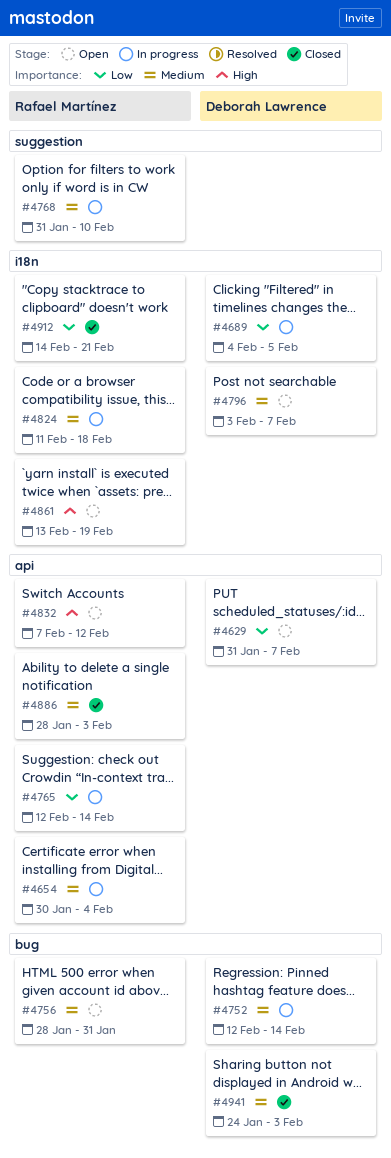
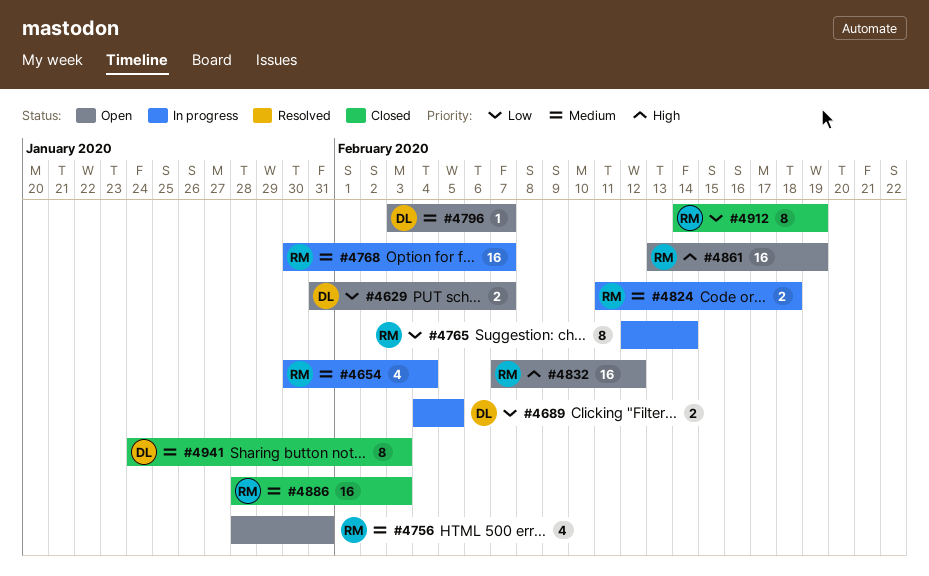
#4752: present -> none
#4768, start: Jan 31 -> Jan 30
#4768, due: Feb 10 -> Feb 7
#4912, due: Feb 21 -> Feb 19

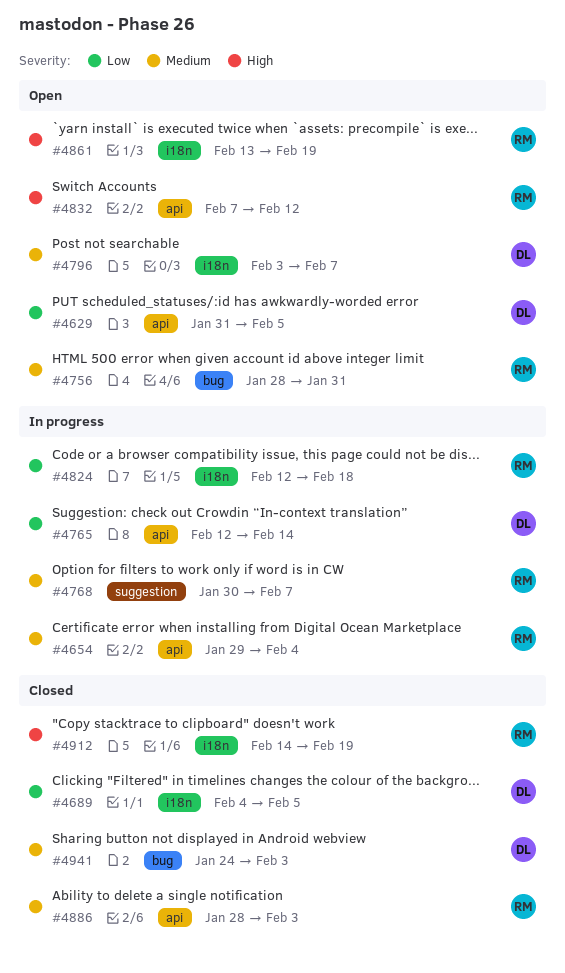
#4629, due: Feb 7 -> Feb 5
#4654, start: Jan 30 -> Jan 29
#4689, status: In progress -> Closed
#4765, owner: RM -> DL
#4824, priority: Medium -> Low
#4824, start: Feb 11 -> Feb 12
#4912, priority: Low -> High

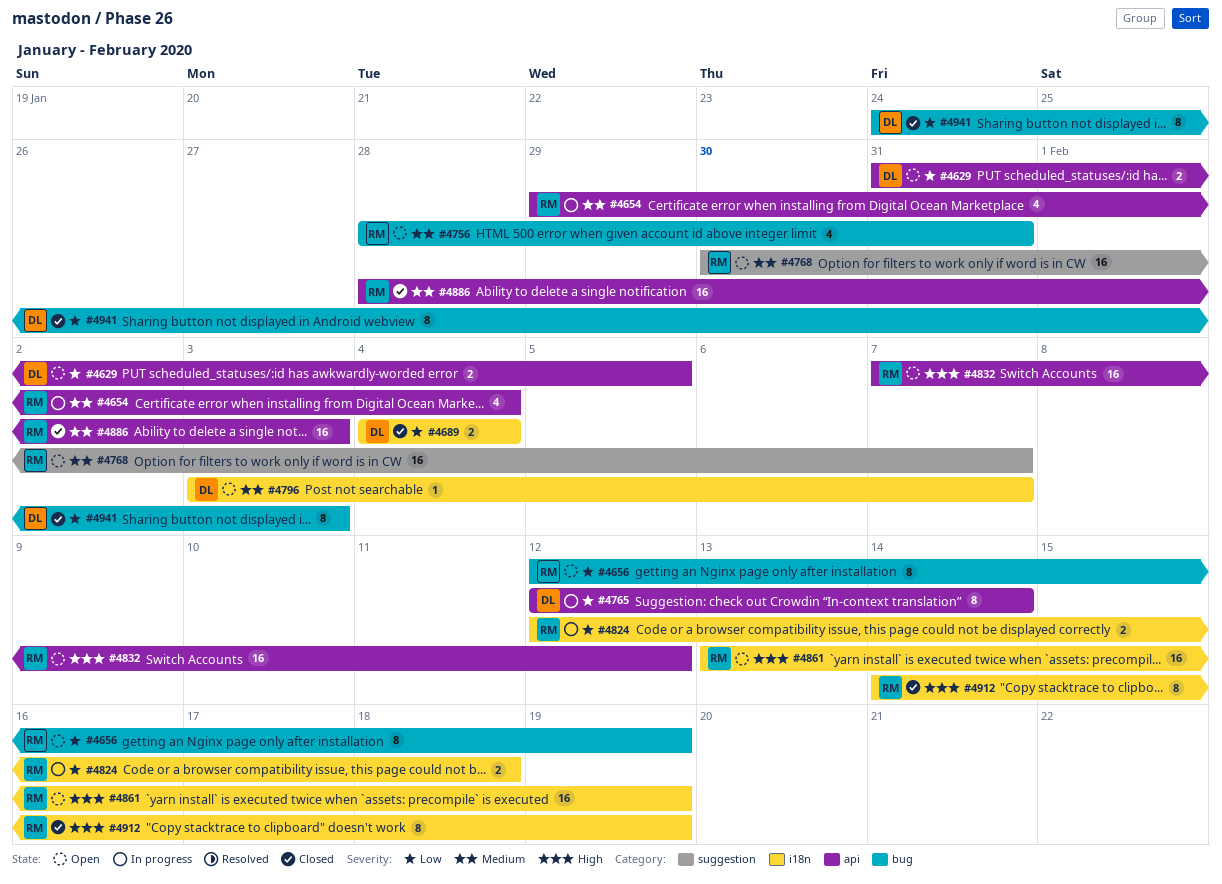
#4656: none -> present
#4689, due: Feb 5 -> Feb 4
#4768, status: In progress -> Open
#4941, priority: Medium -> Low

